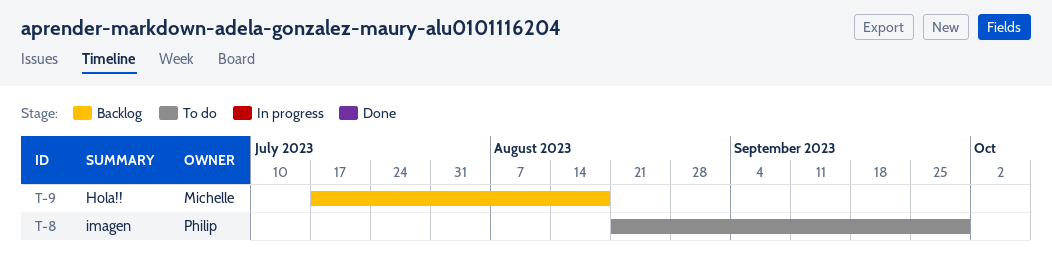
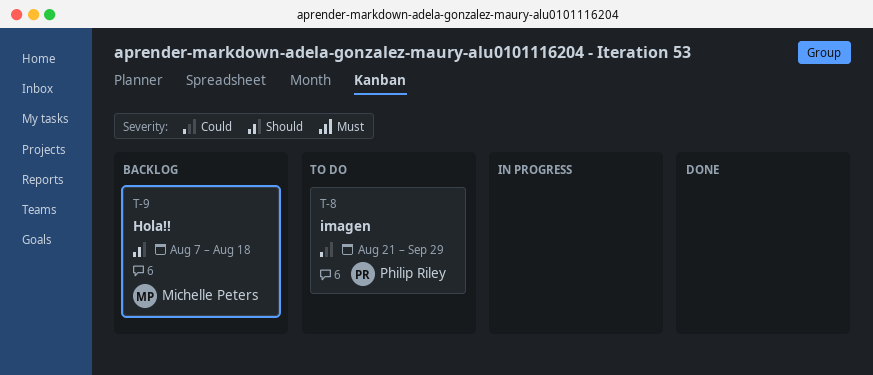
T-9, start: Jul 17 -> Aug 7

